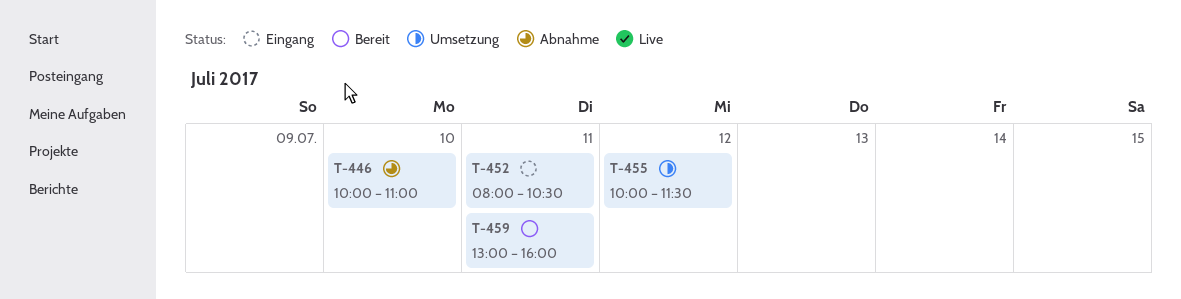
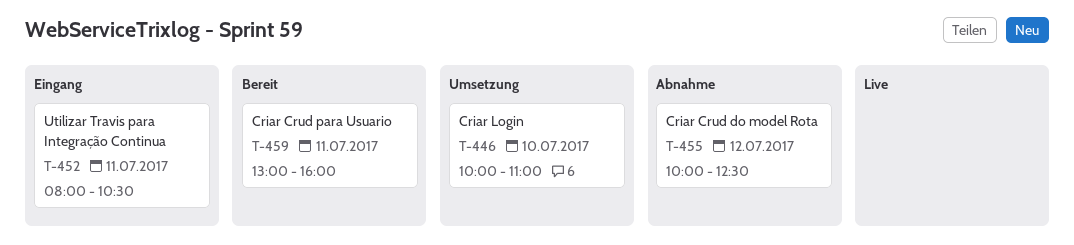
T-446, status: Abnahme -> Umsetzung
T-455, status: Umsetzung -> Abnahme
T-455, ends: 11:30 -> 12:30

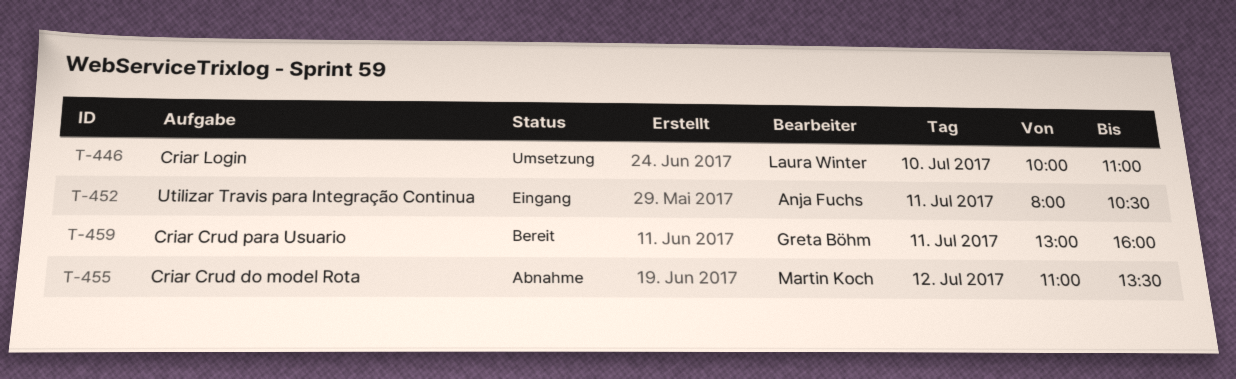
T-455, begins: 10:00 -> 11:00
T-455, ends: 12:30 -> 13:30

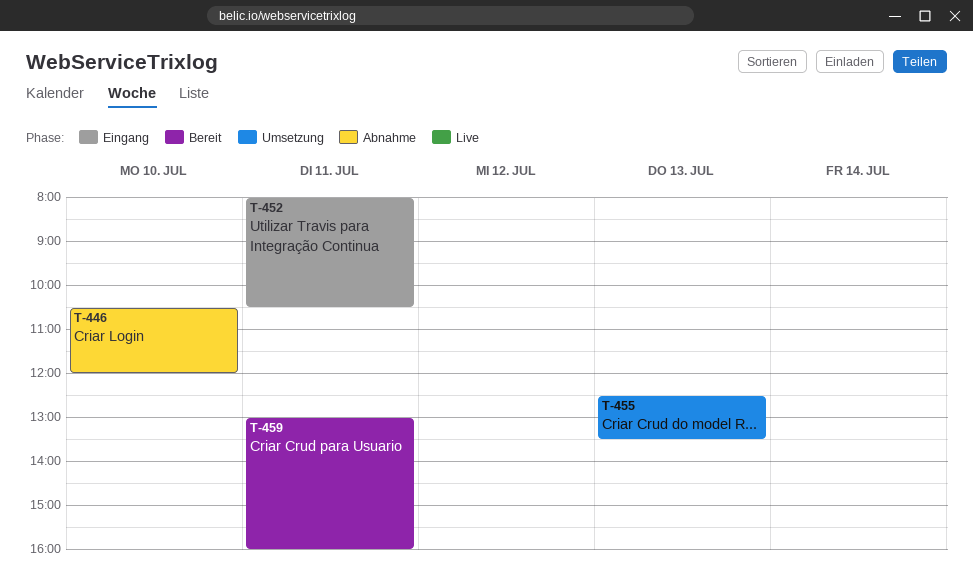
T-446, status: Umsetzung -> Abnahme
T-446, begins: 10:00 -> 10:30
T-446, ends: 11:00 -> 12:00
T-455, status: Abnahme -> Umsetzung
T-455, day: Jul 12 -> Jul 13
T-455, begins: 11:00 -> 12:30

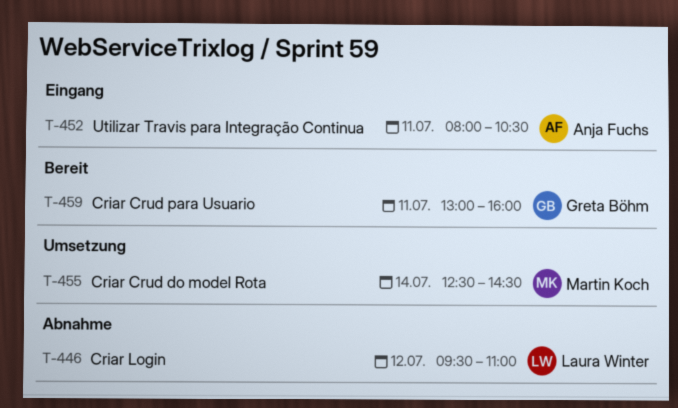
T-446, day: Jul 10 -> Jul 12
T-446, begins: 10:30 -> 09:30
T-446, ends: 12:00 -> 11:00
T-455, day: Jul 13 -> Jul 14
T-455, ends: 13:30 -> 14:30

